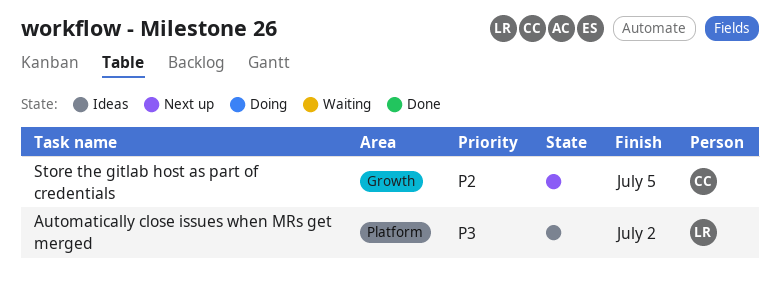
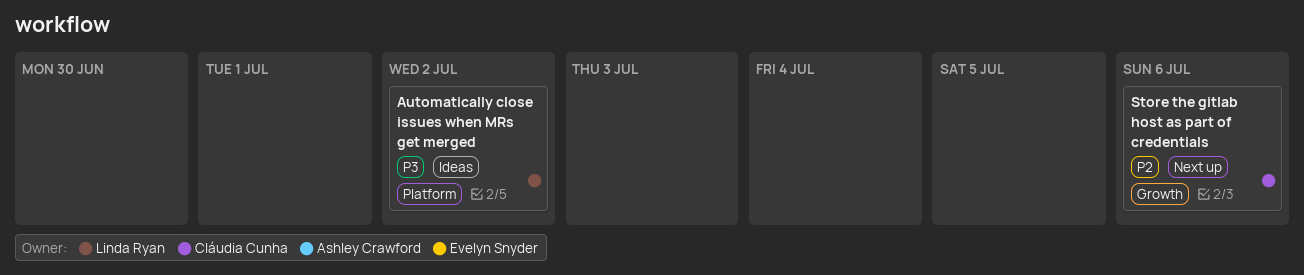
Store the gitlab host as part of credentials, due: Jul 5 -> Jul 6

